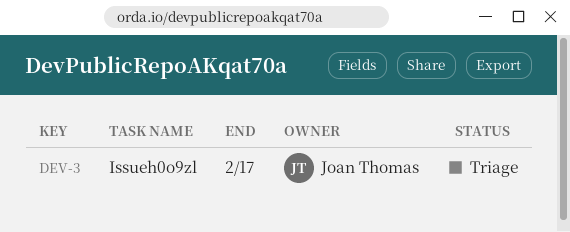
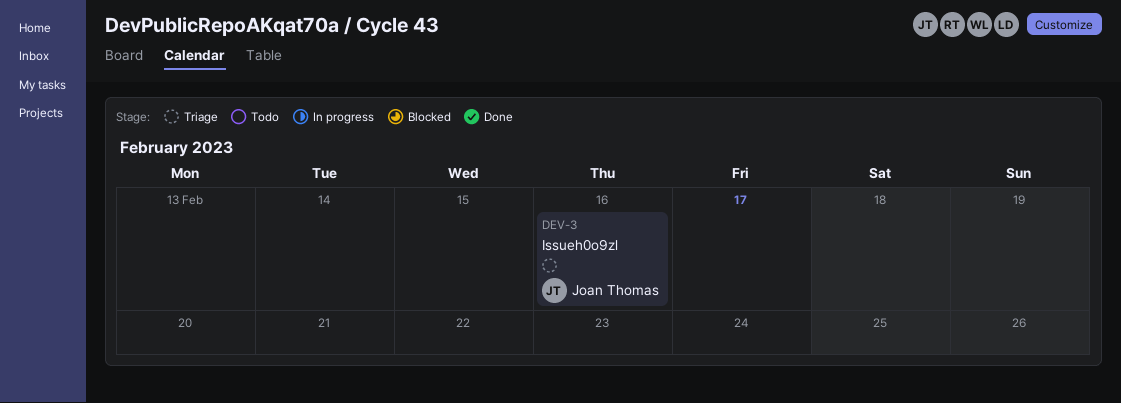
DEV-3, due: Feb 17 -> Feb 16

